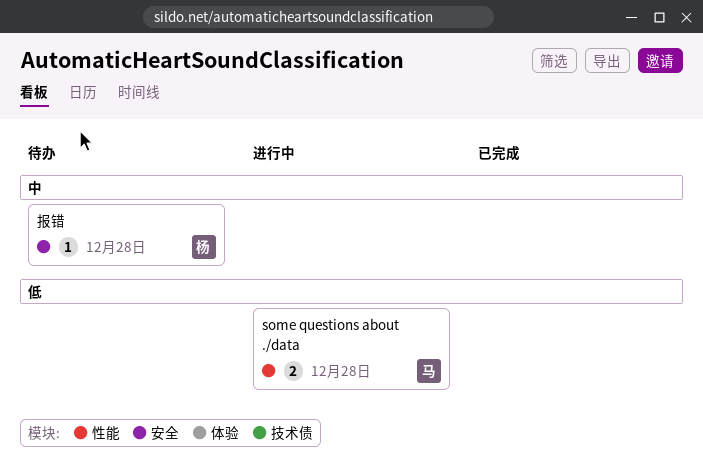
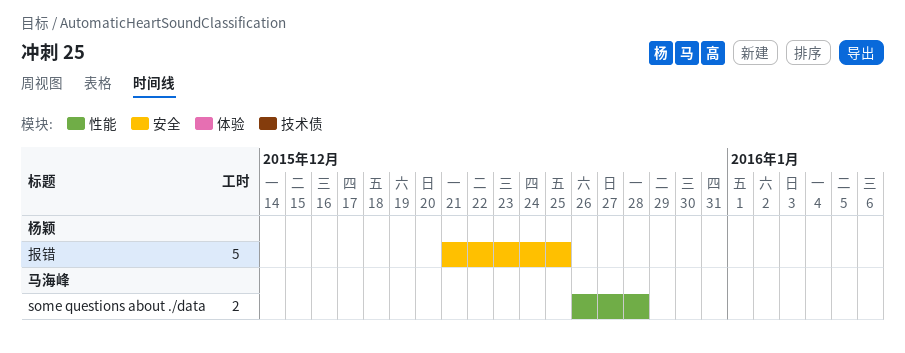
报错, estimate: 1 -> 5
报错, due: Dec 28 -> Dec 25

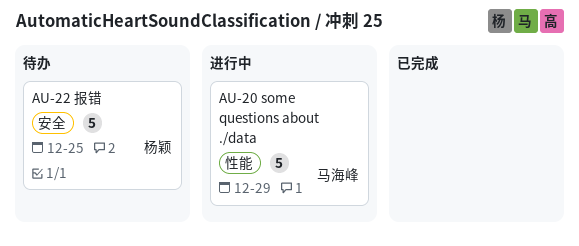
some questions about ./data, estimate: 2 -> 5
some questions about ./data, due: Dec 28 -> Dec 29

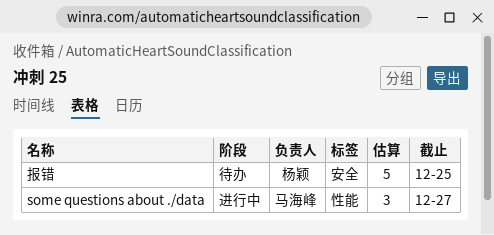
some questions about ./data, estimate: 5 -> 3
some questions about ./data, due: Dec 29 -> Dec 27

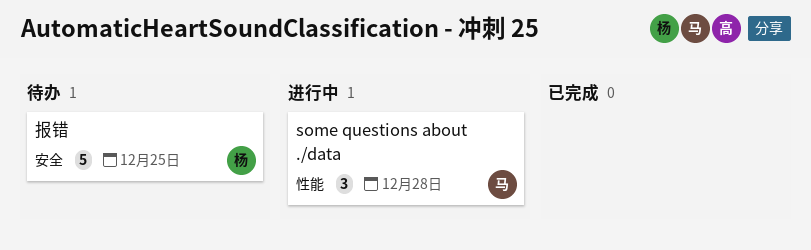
some questions about ./data, due: Dec 27 -> Dec 28

